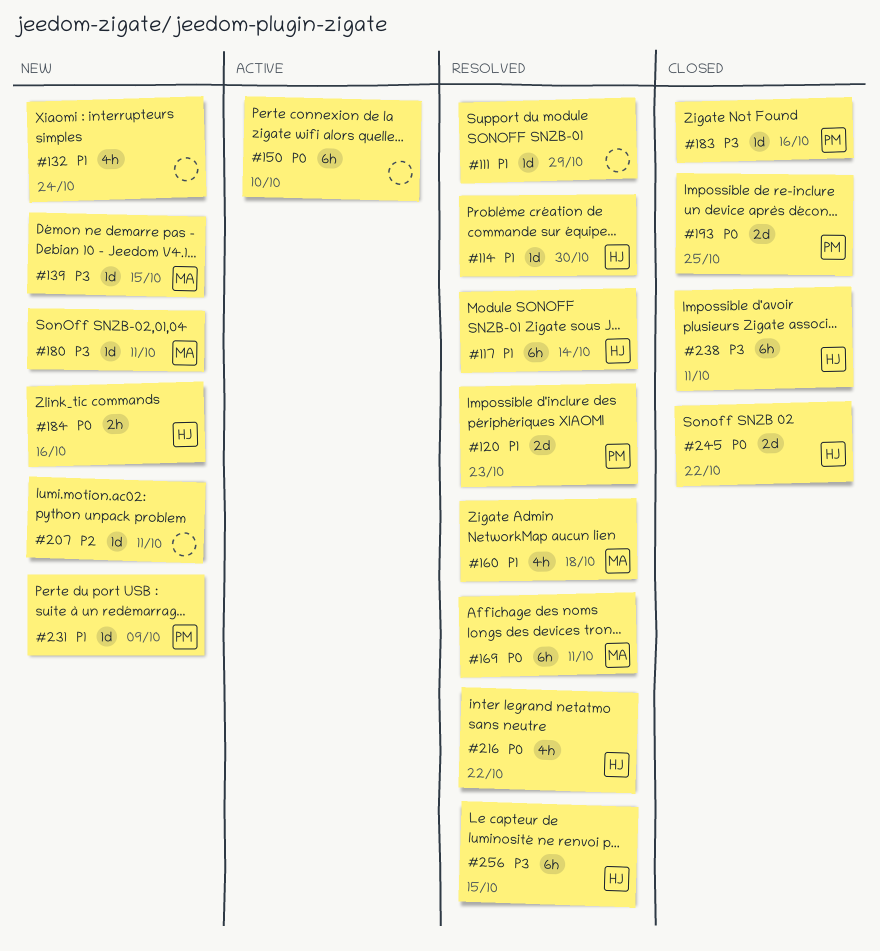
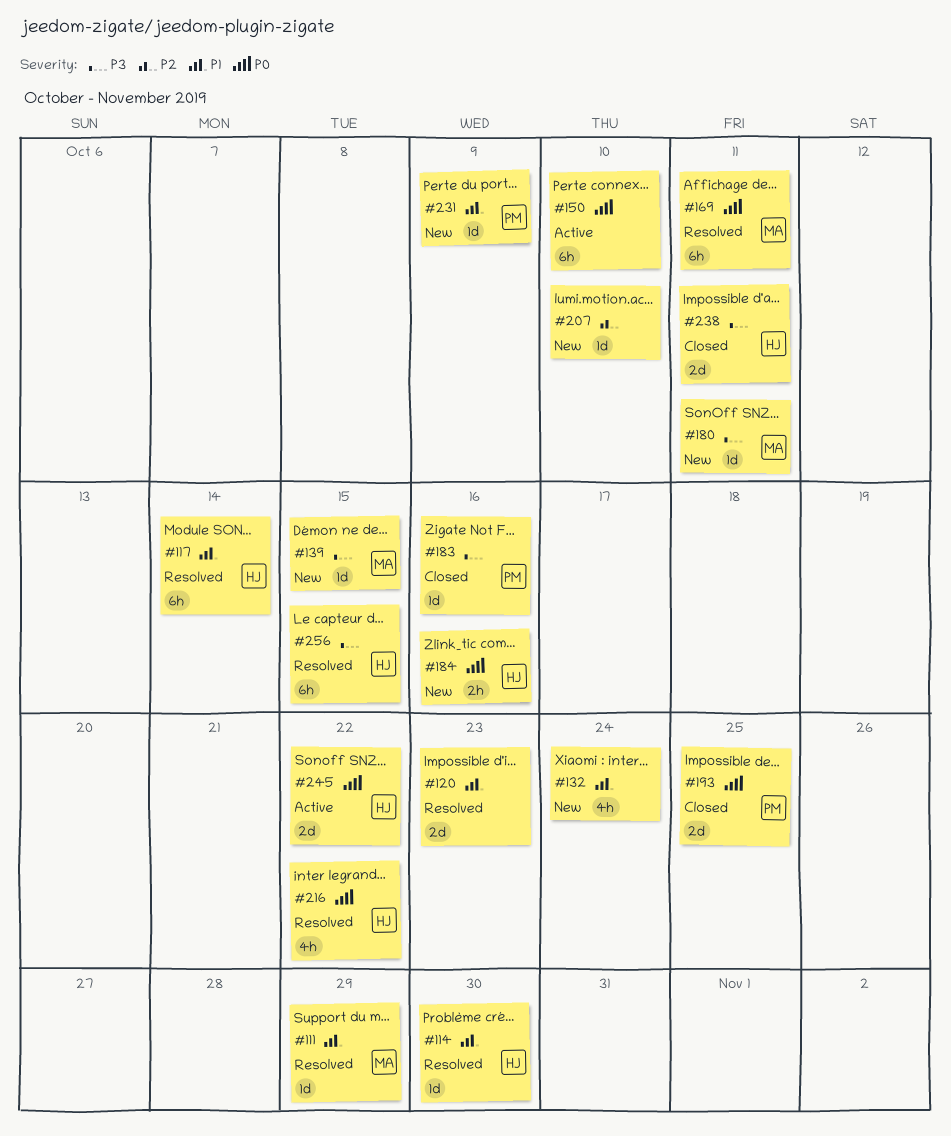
#111, owner: none -> MA
#120, owner: PM -> none
#160: present -> none
#207, due: Oct 11 -> Oct 10
#238, estimate: 6h -> 2d
#245, status: Closed -> Active

